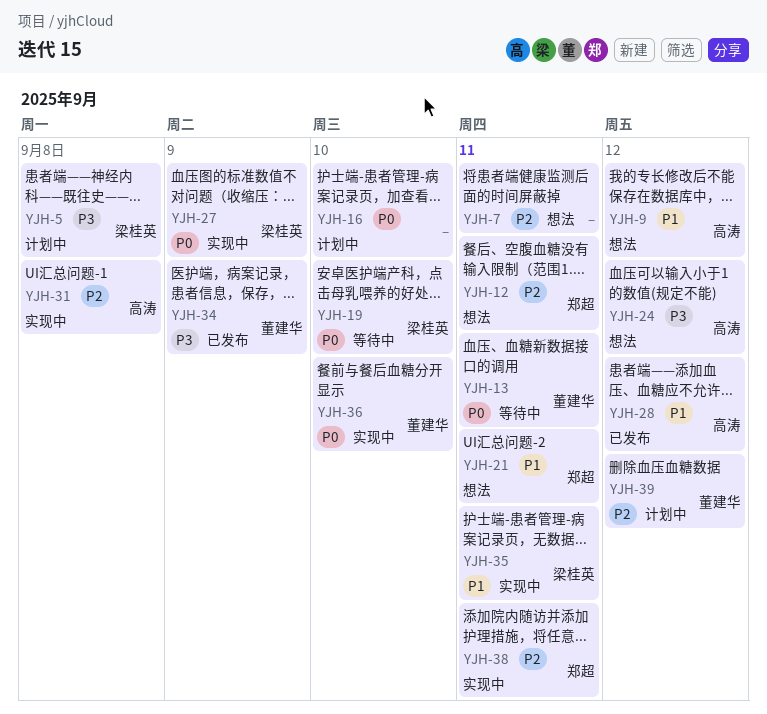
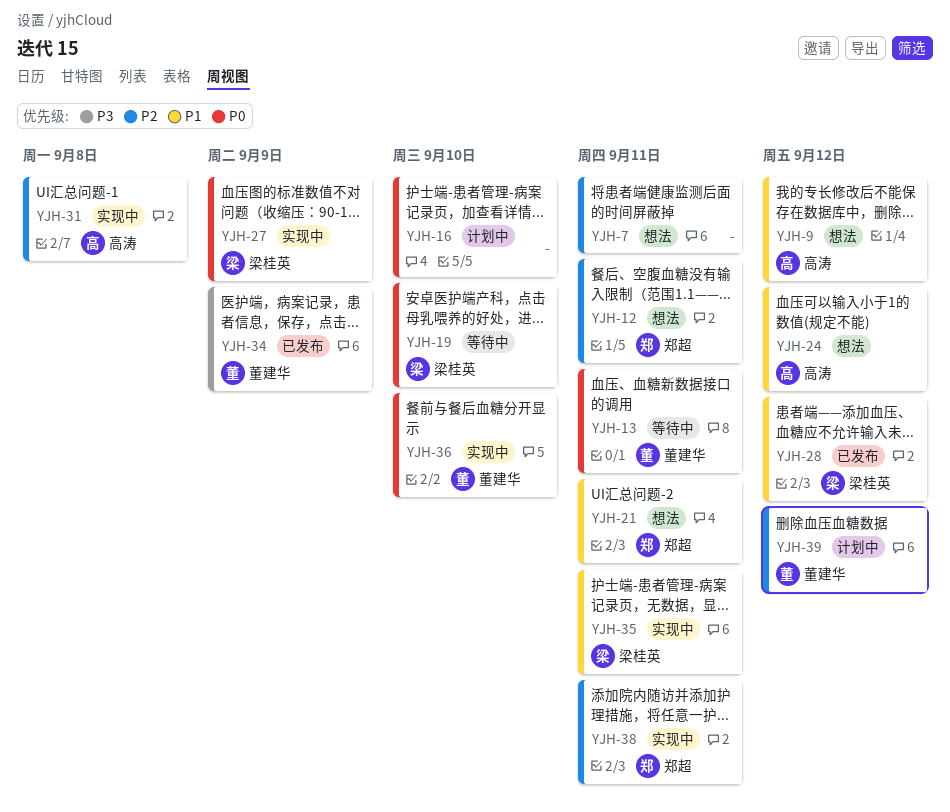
YJH-5: present -> none
YJH-24, priority: P3 -> P1
YJH-28, owner: 高涛 -> 梁桂英

